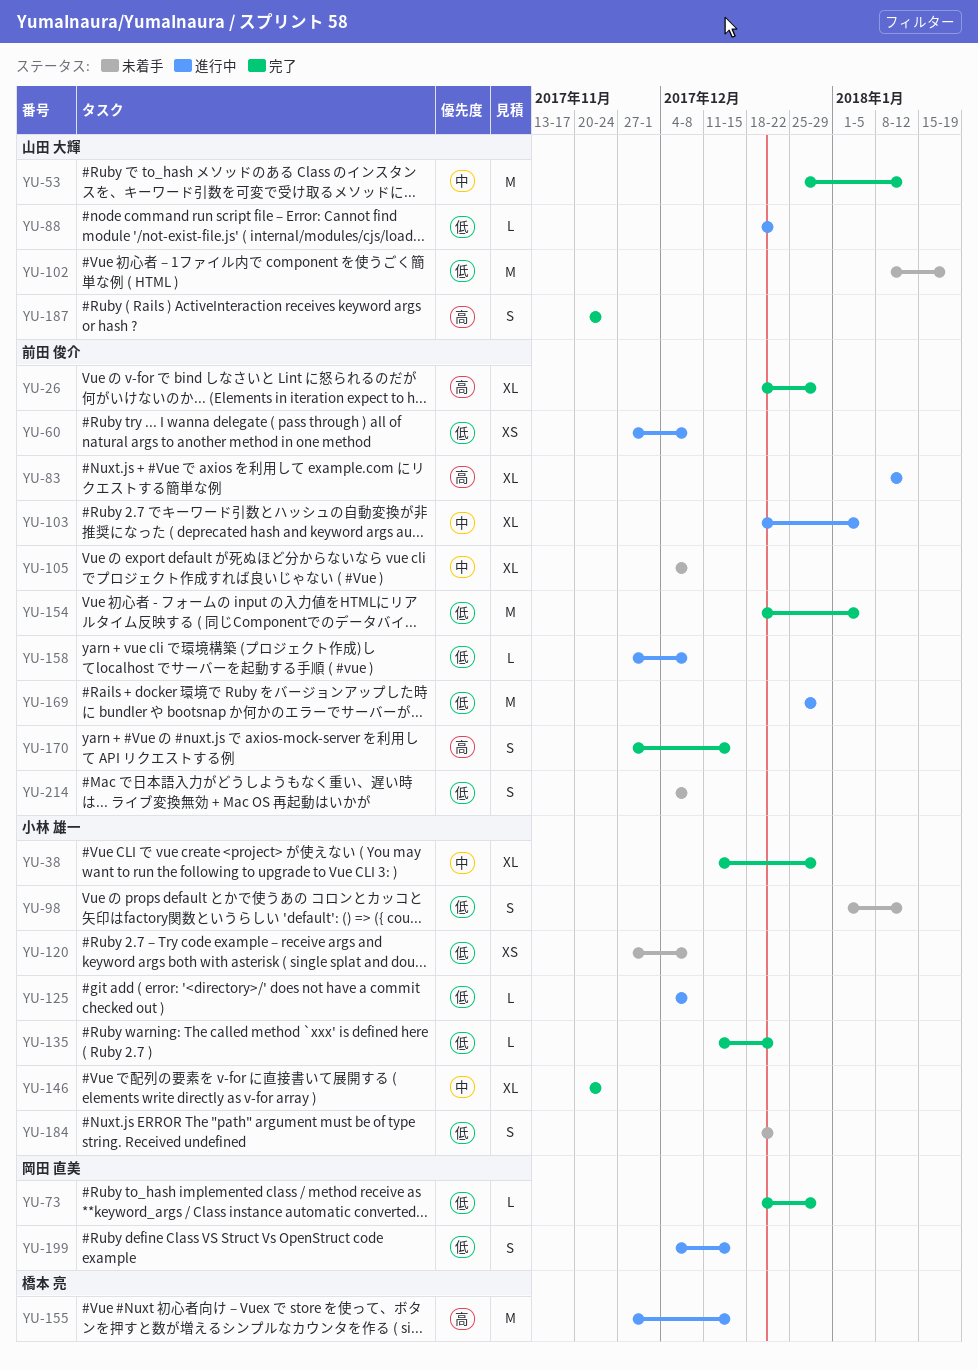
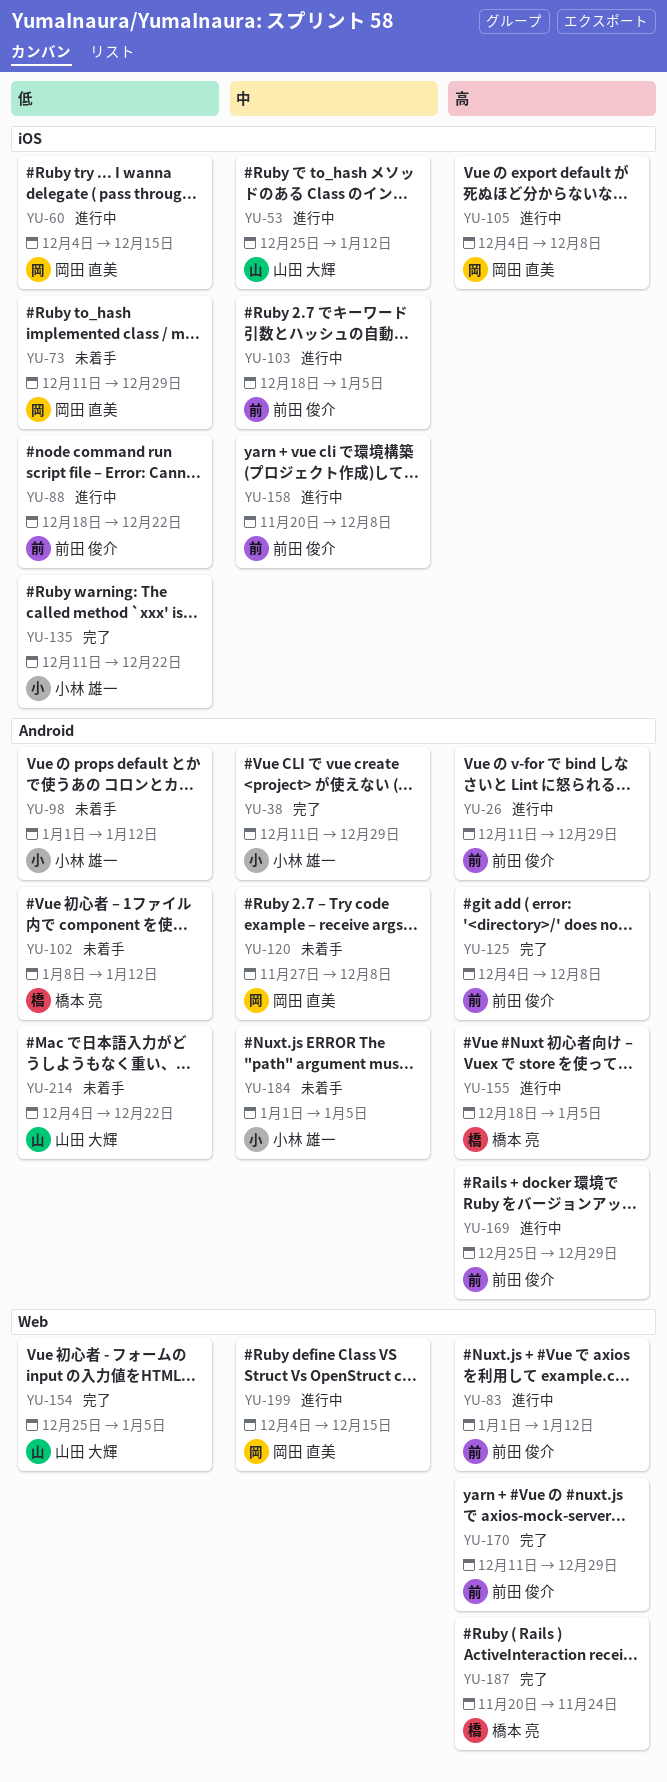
YU-26, status: 完了 -> 進行中
YU-26, start: Dec 18 -> Dec 11
YU-53, status: 完了 -> 進行中
YU-60, owner: 前田 俊介 -> 岡田 直美
YU-60, start: Nov 27 -> Dec 4
YU-60, due: Dec 8 -> Dec 15
YU-73, status: 完了 -> 未着手
YU-73, start: Dec 18 -> Dec 11
YU-83, start: Jan 8 -> Jan 1
YU-88, owner: 山田 大輝 -> 前田 俊介
YU-102, owner: 山田 大輝 -> 橋本 亮
YU-102, due: Jan 19 -> Jan 12
YU-105, status: 未着手 -> 進行中
YU-105, owner: 前田 俊介 -> 岡田 直美
YU-105, priority: 中 -> 高
YU-120, owner: 小林 雄一 -> 岡田 直美
YU-120, priority: 低 -> 中
YU-125, status: 進行中 -> 完了
YU-125, owner: 小林 雄一 -> 前田 俊介
YU-125, priority: 低 -> 高
YU-146: present -> none
YU-154, owner: 前田 俊介 -> 山田 大輝
YU-154, start: Dec 18 -> Dec 25
YU-155, start: Nov 27 -> Dec 18
YU-155, due: Dec 15 -> Jan 5
YU-158, priority: 低 -> 中
YU-158, start: Nov 27 -> Nov 20
YU-169, priority: 低 -> 高
YU-170, start: Nov 27 -> Dec 11
YU-170, due: Dec 15 -> Dec 29
YU-184, priority: 低 -> 中
YU-184, start: Dec 18 -> Jan 1
YU-184, due: Dec 22 -> Jan 5
YU-187, owner: 山田 大輝 -> 橋本 亮
YU-199, priority: 低 -> 中
YU-214, owner: 前田 俊介 -> 山田 大輝
YU-214, due: Dec 8 -> Dec 22

